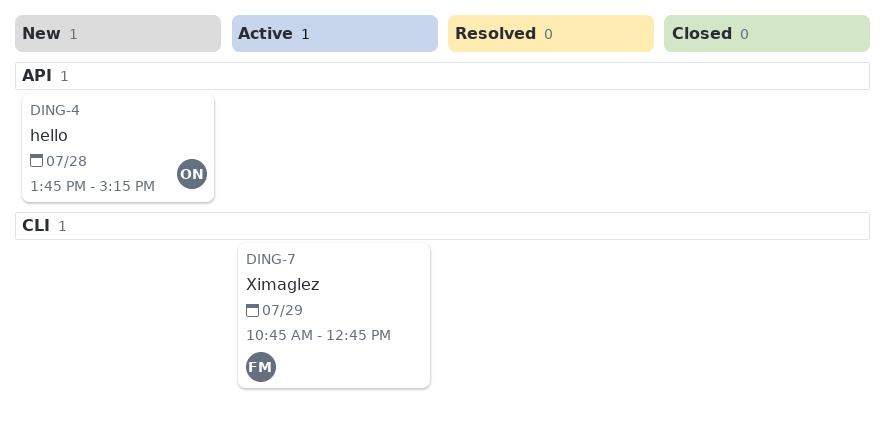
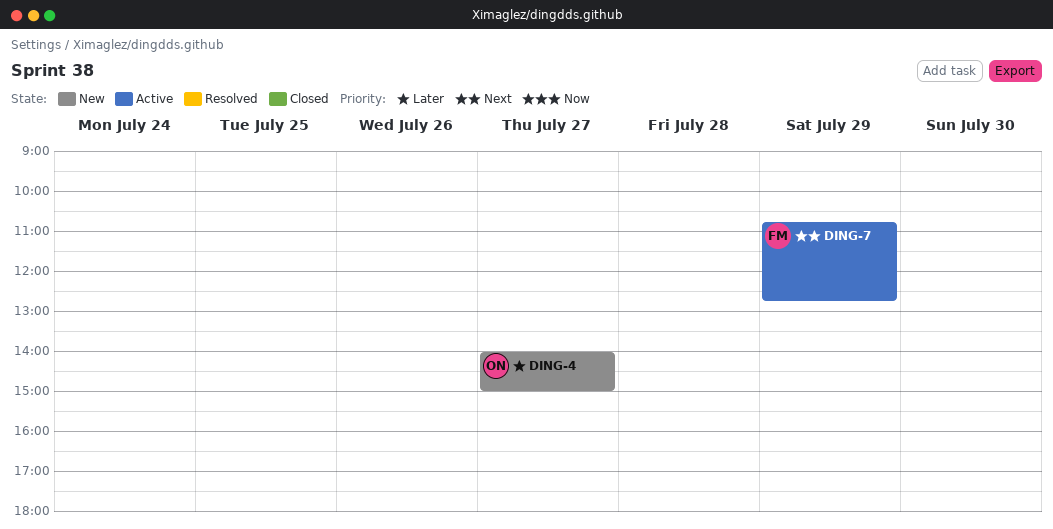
DING-4, day: Jul 28 -> Jul 27
DING-4, begins: 13:45 -> 14:00
DING-4, ends: 15:15 -> 15:00

